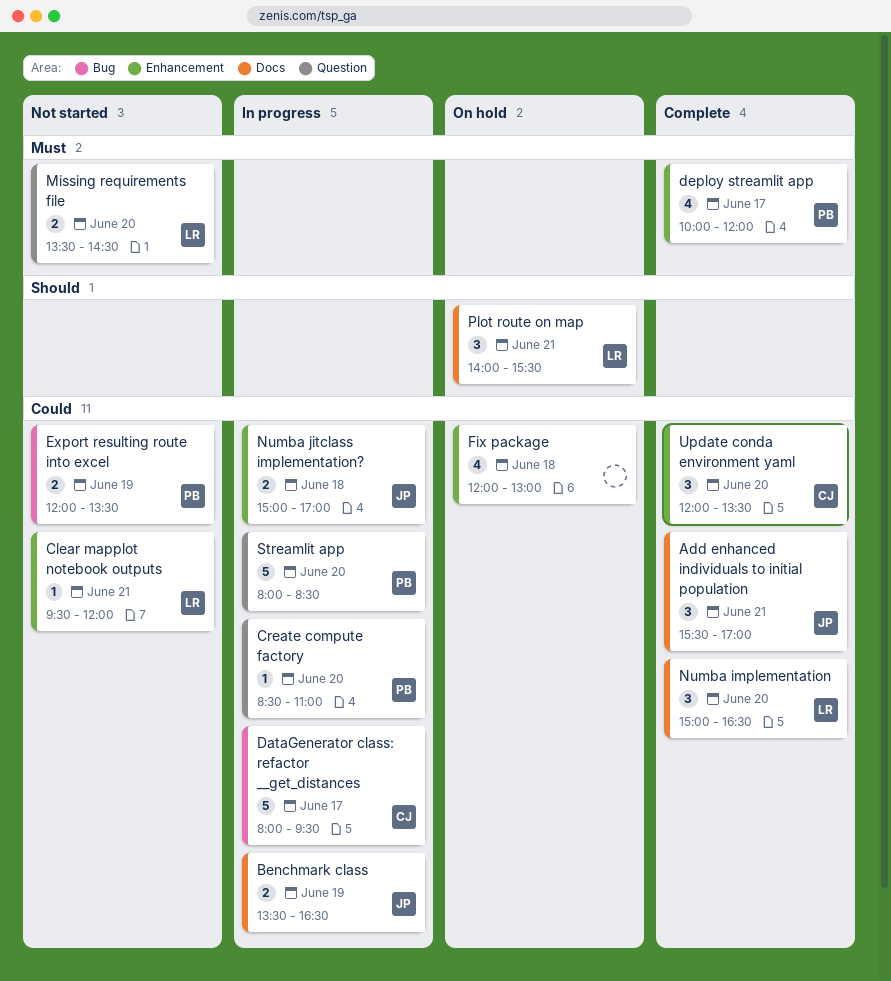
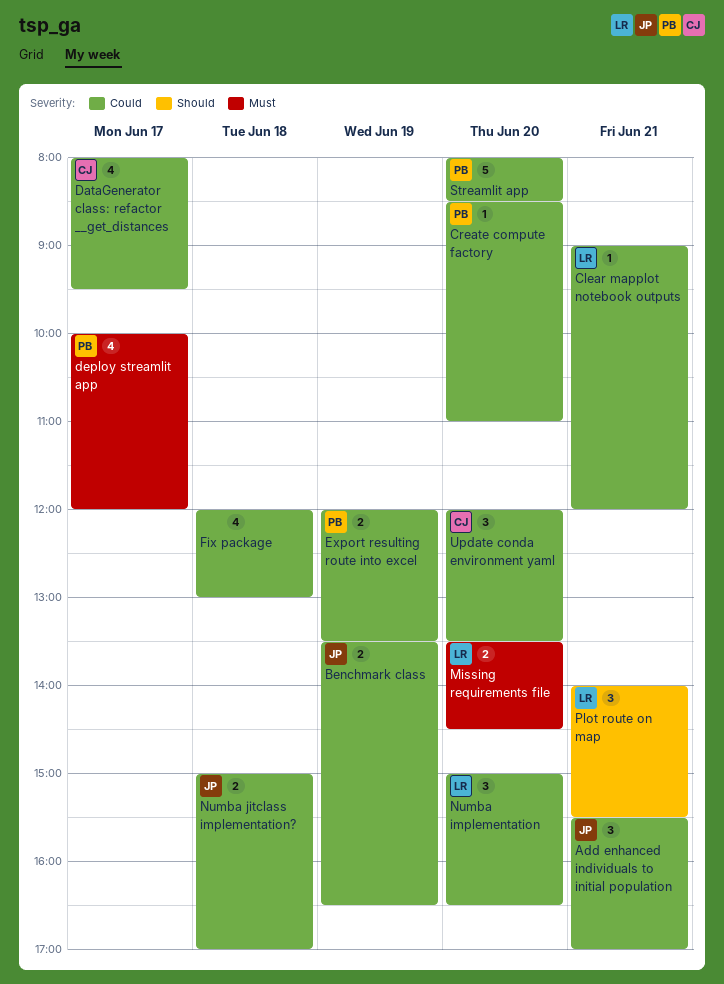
Clear mapplot notebook outputs, begins: 09:30 -> 09:00
DataGenerator class: refactor __get_distances, estimate: 5 -> 4

